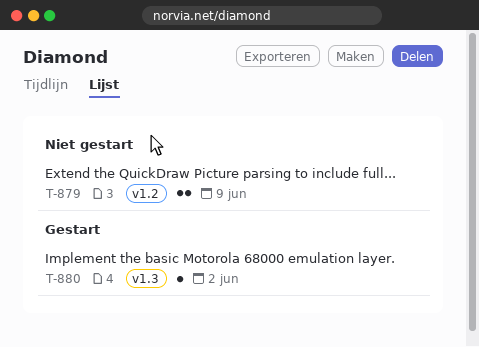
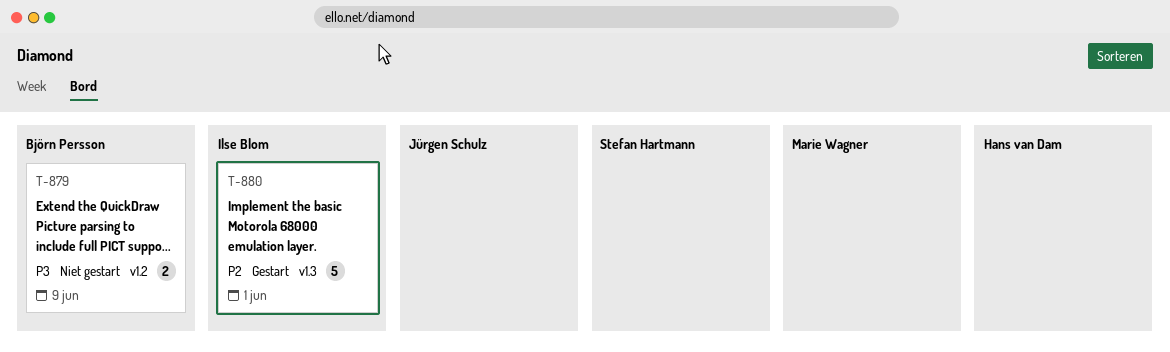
T-880, estimate: 1 -> 5
T-880, due: Jun 2 -> Jun 1

